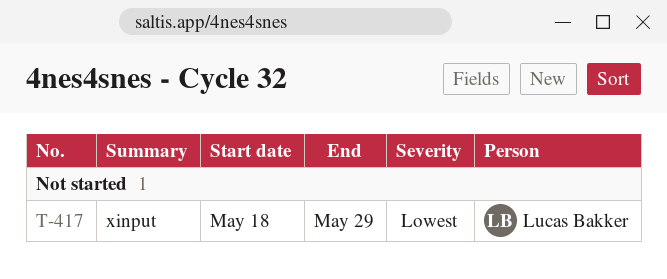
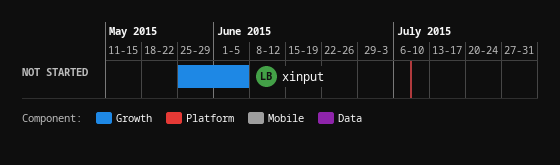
xinput, start: May 18 -> May 25
xinput, due: May 29 -> Jun 5

